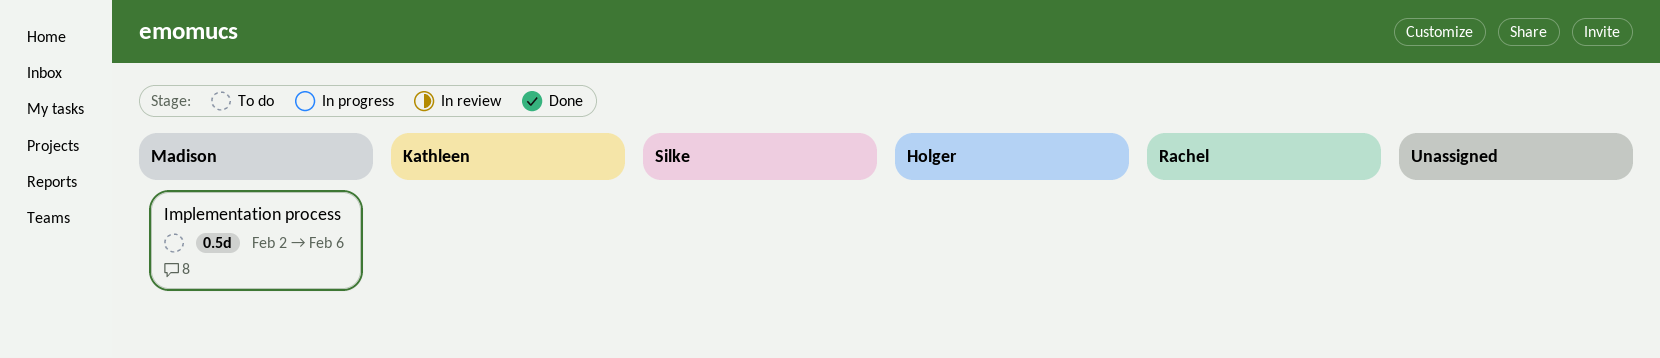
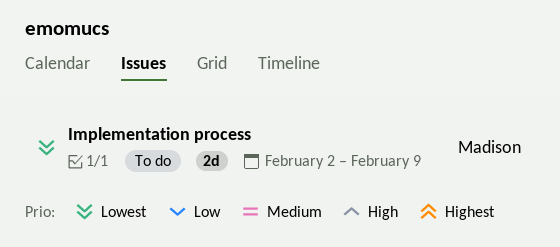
Implementation process, estimate: 0.5d -> 2d
Implementation process, due: Feb 6 -> Feb 9

